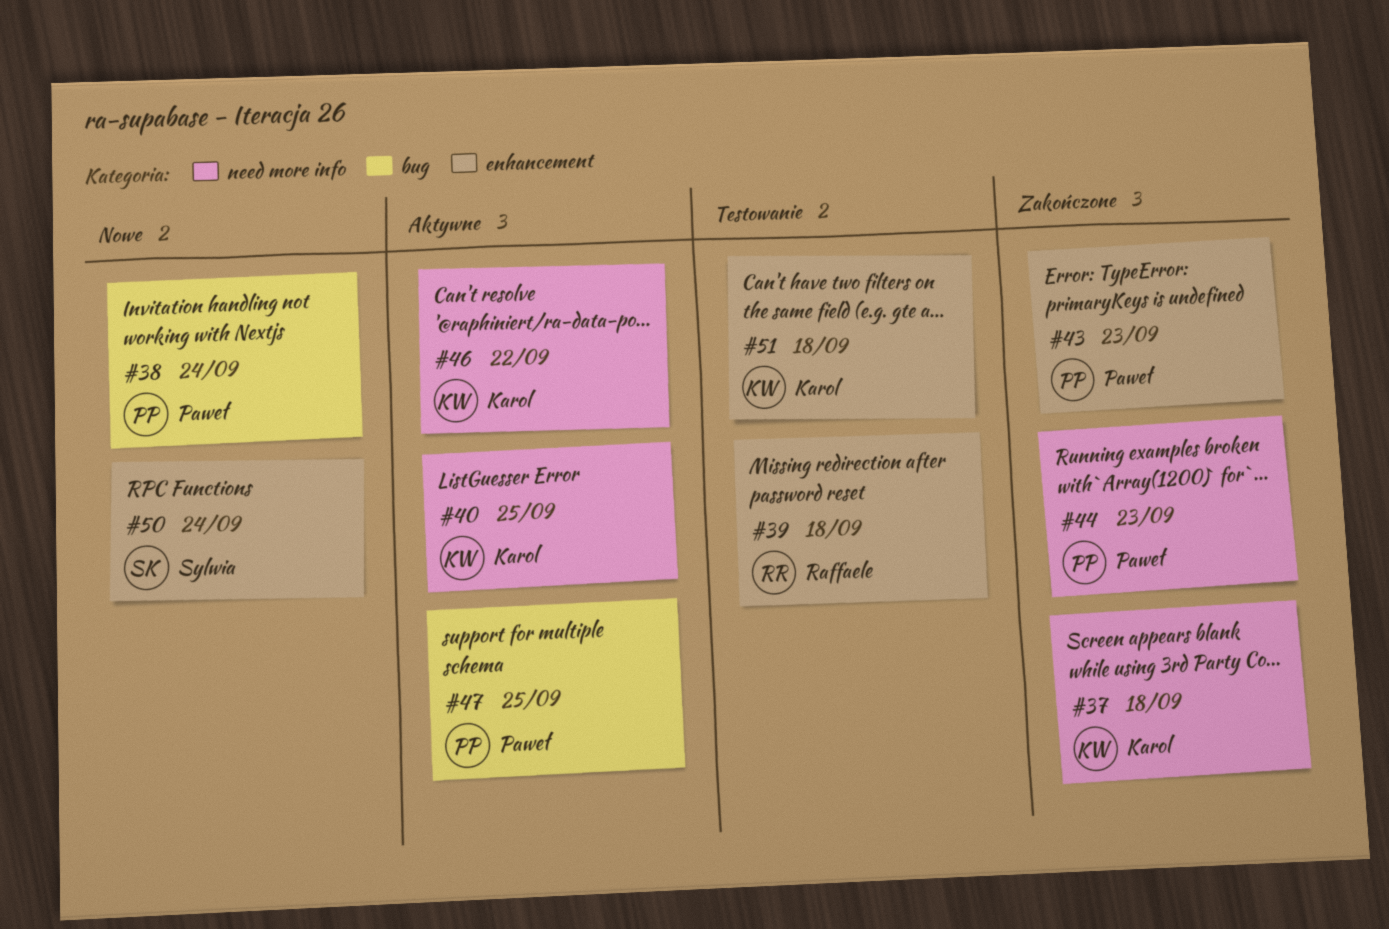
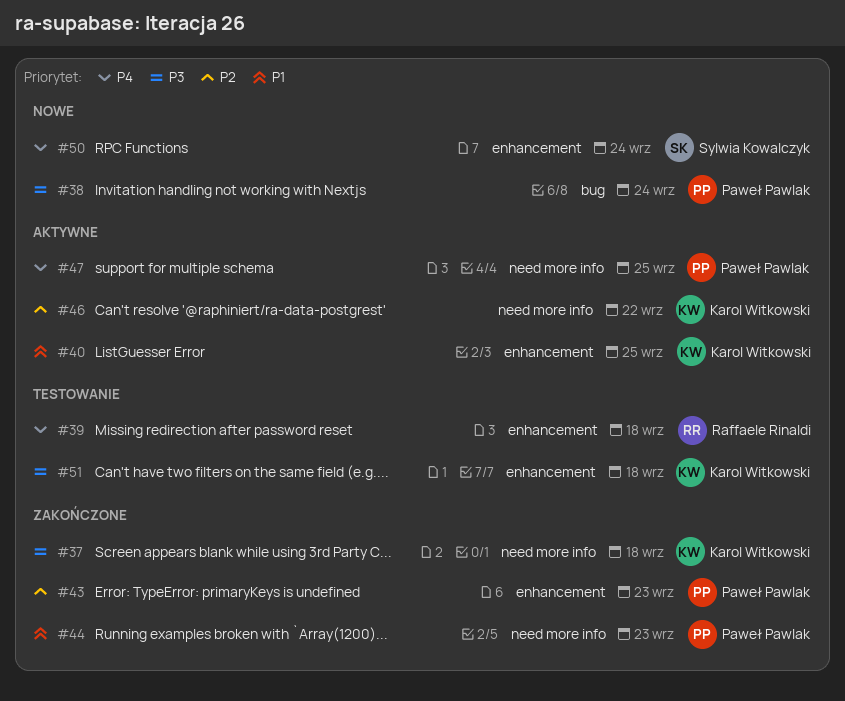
#40, label: need more info -> enhancement
#47, label: bug -> need more info

